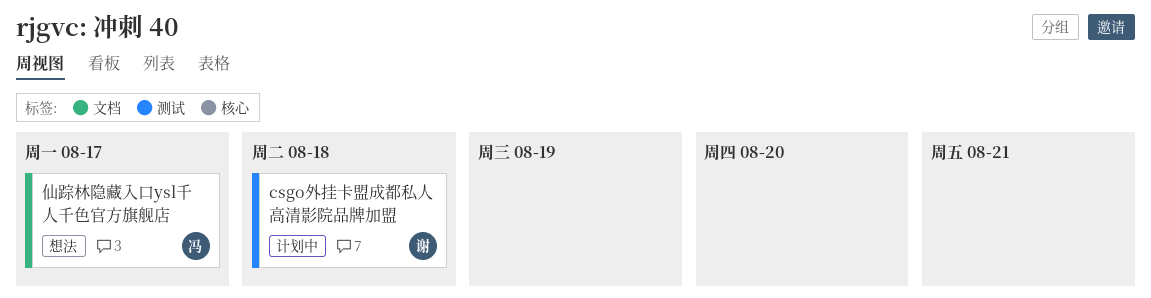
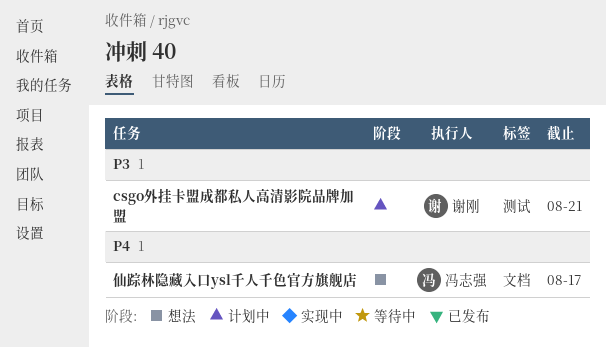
csgo外挂卡盟成都私人高清影院品牌加盟, due: Aug 18 -> Aug 21

